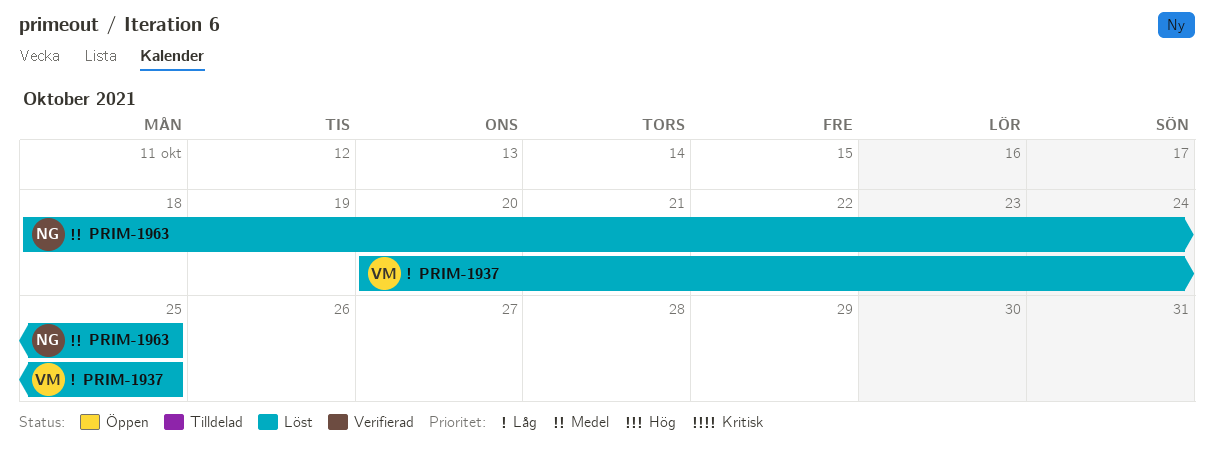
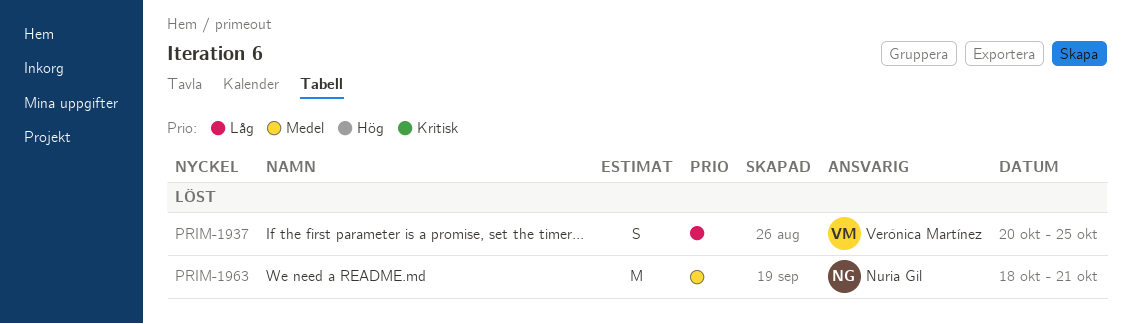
PRIM-1963, due: Oct 25 -> Oct 21

